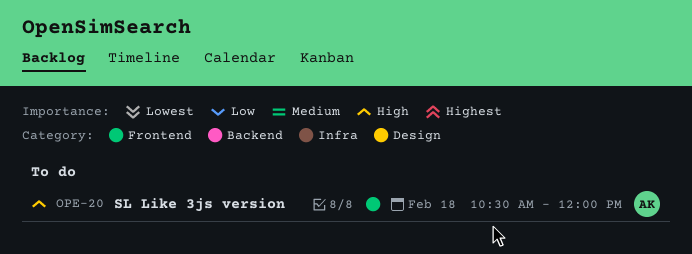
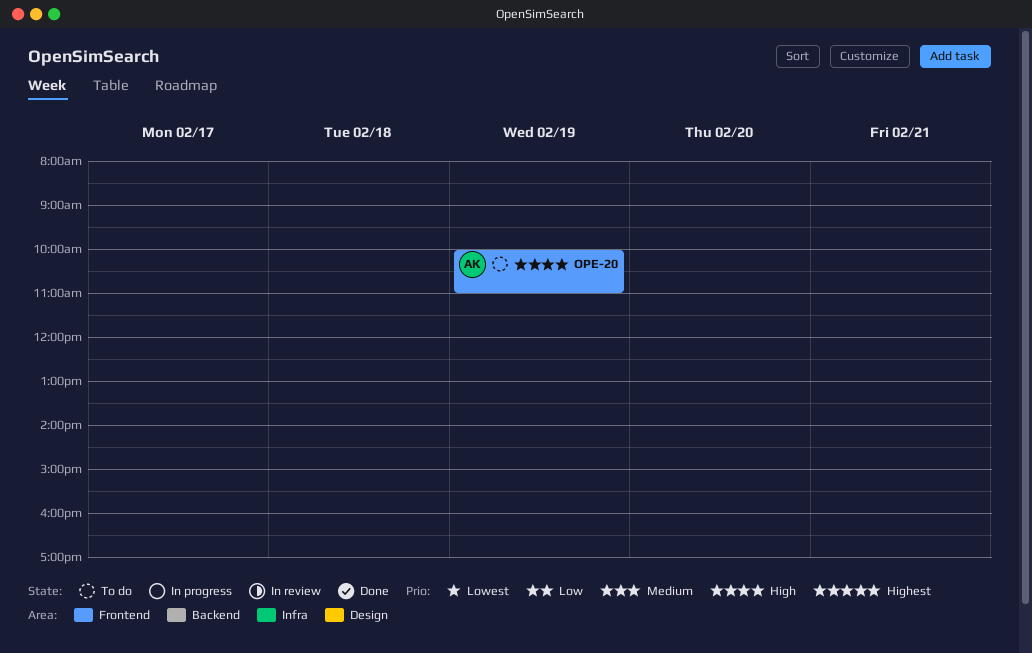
OPE-20, day: Feb 18 -> Feb 19
OPE-20, begins: 10:30 -> 10:00
OPE-20, ends: 12:00 -> 11:00

